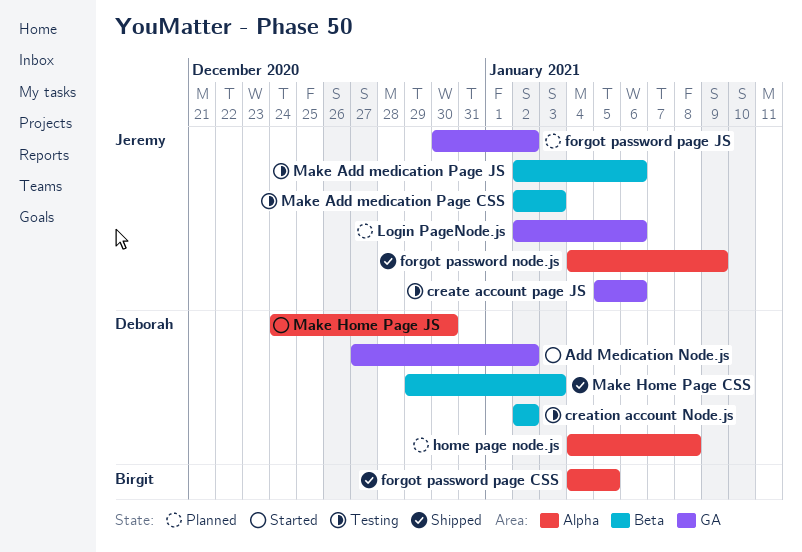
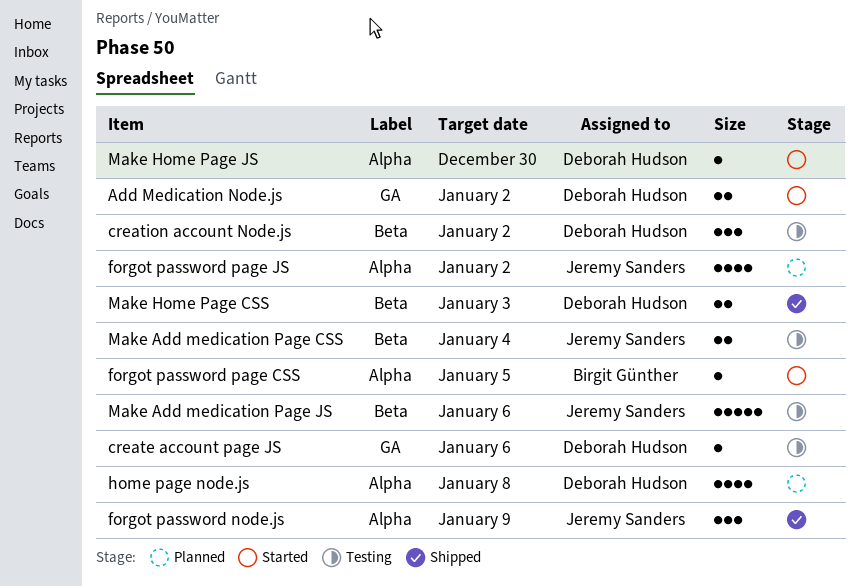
create account page JS, owner: Jeremy Sanders -> Deborah Hudson
forgot password page CSS, status: Shipped -> Started
forgot password page JS, label: GA -> Alpha
Login PageNode.js: present -> none
Make Add medication Page CSS, due: Jan 3 -> Jan 4

